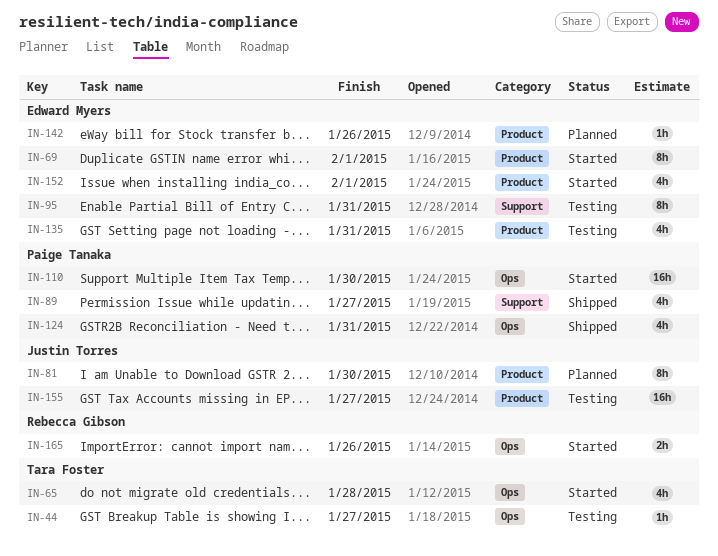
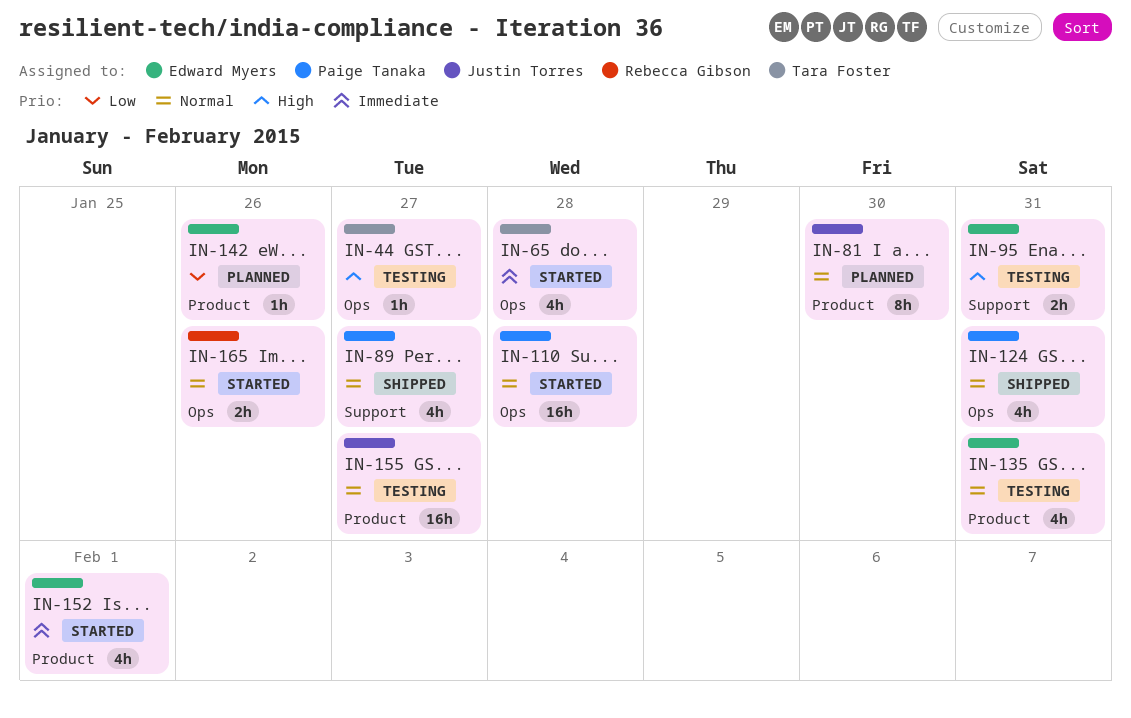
IN-69: present -> none
IN-95, estimate: 8h -> 2h
IN-110, due: Jan 30 -> Jan 28

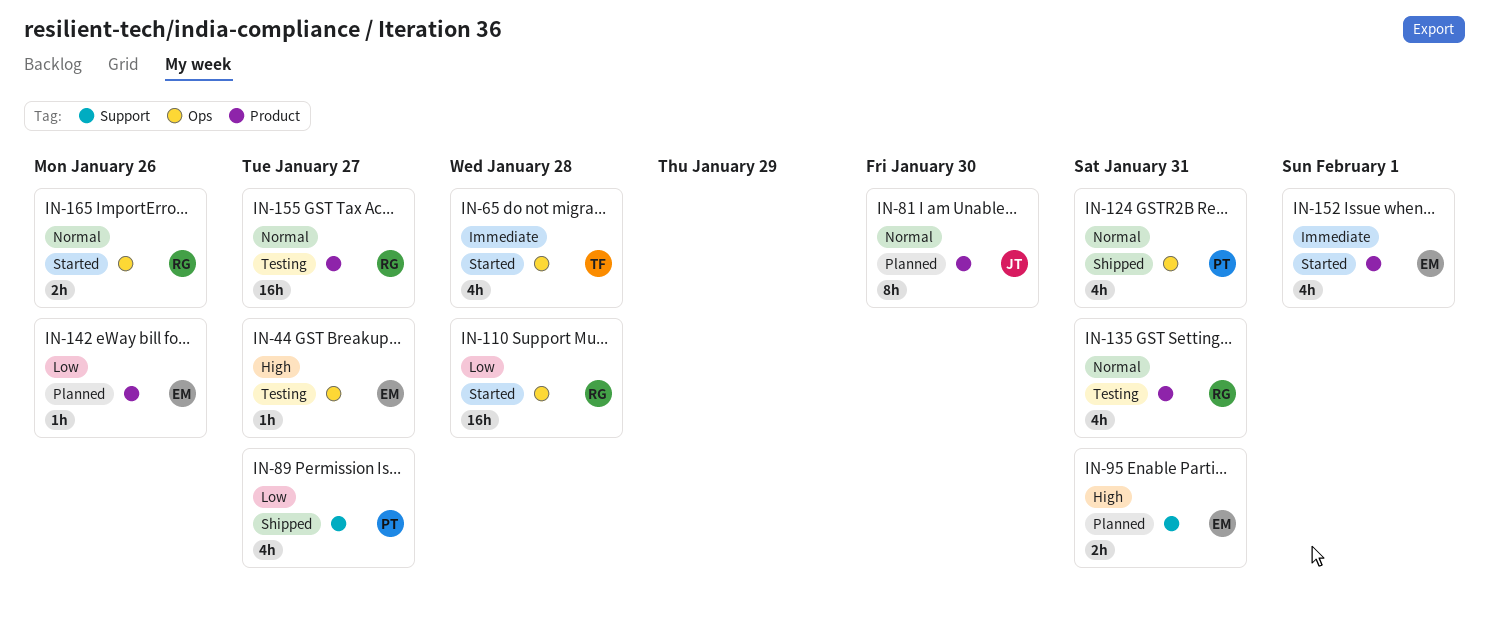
IN-44, owner: Tara Foster -> Edward Myers
IN-89, priority: Normal -> Low
IN-95, status: Testing -> Planned
IN-110, owner: Paige Tanaka -> Rebecca Gibson
IN-110, priority: Normal -> Low
IN-135, owner: Edward Myers -> Rebecca Gibson
IN-155, owner: Justin Torres -> Rebecca Gibson

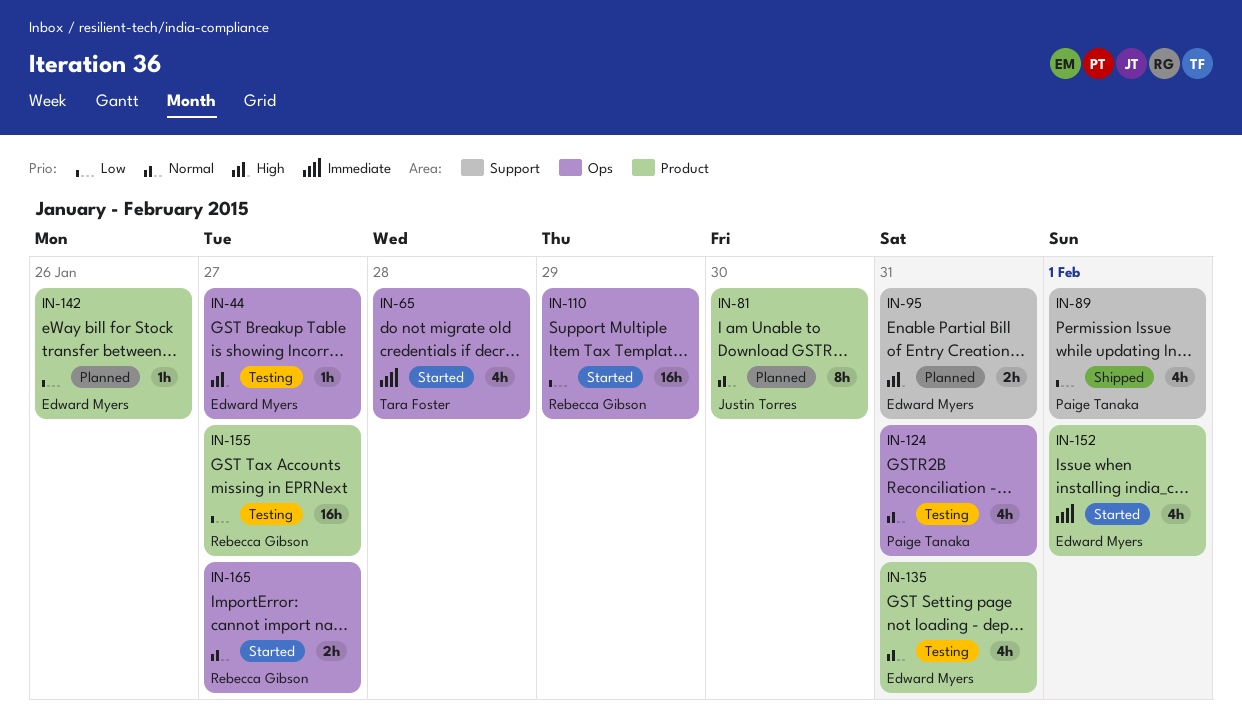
IN-89, due: Jan 27 -> Feb 1
IN-110, due: Jan 28 -> Jan 29
IN-124, status: Shipped -> Testing
IN-135, owner: Rebecca Gibson -> Edward Myers
IN-155, priority: Normal -> Low
IN-165, due: Jan 26 -> Jan 27

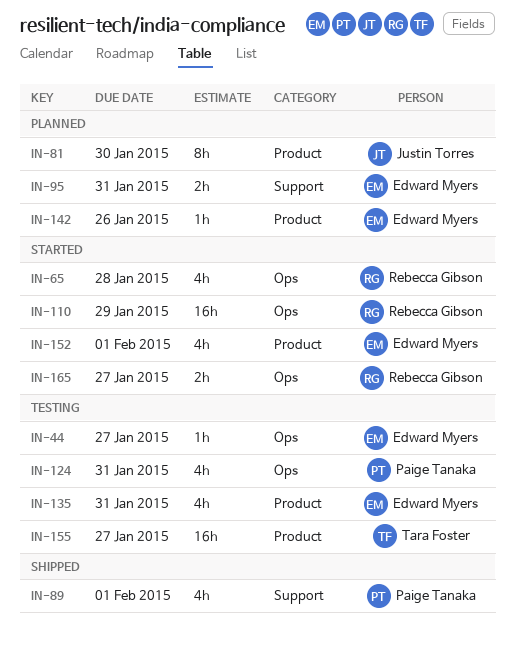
IN-65, owner: Tara Foster -> Rebecca Gibson
IN-155, owner: Rebecca Gibson -> Tara Foster

